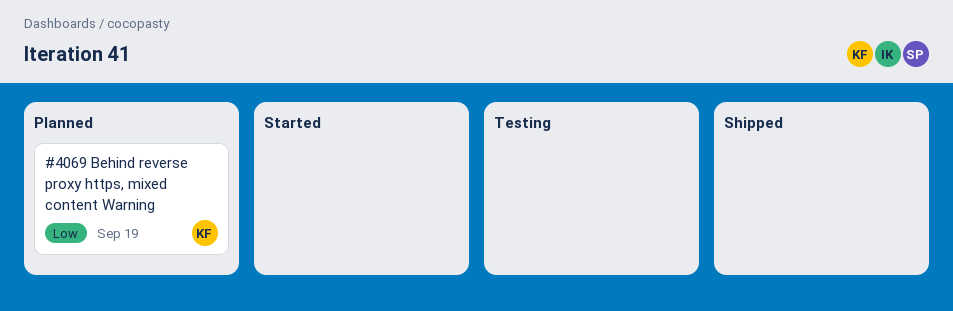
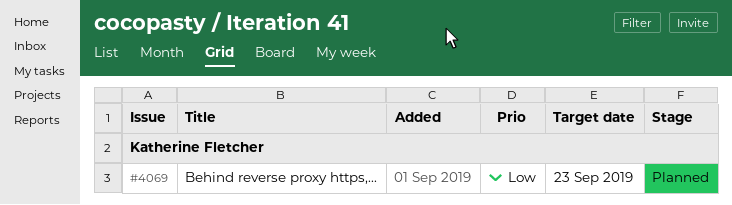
#4069, due: Sep 19 -> Sep 23

